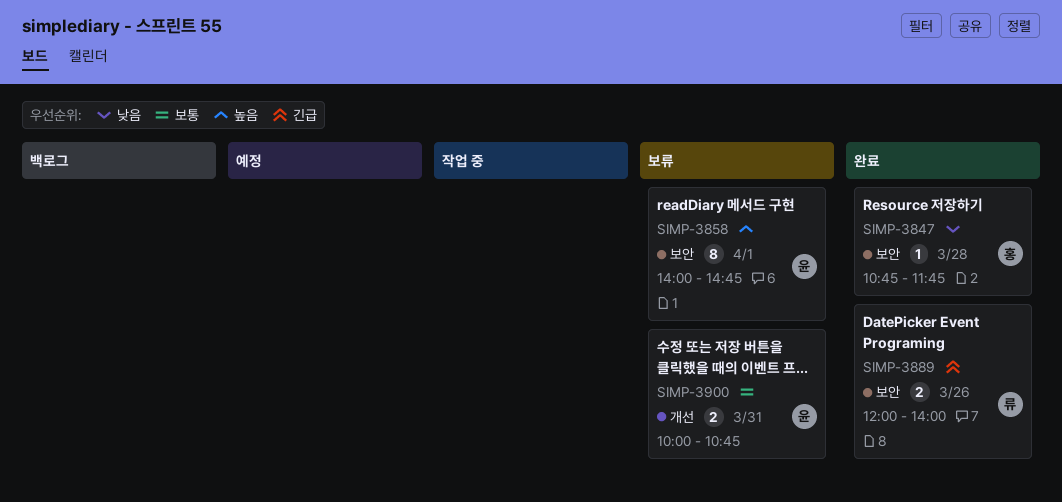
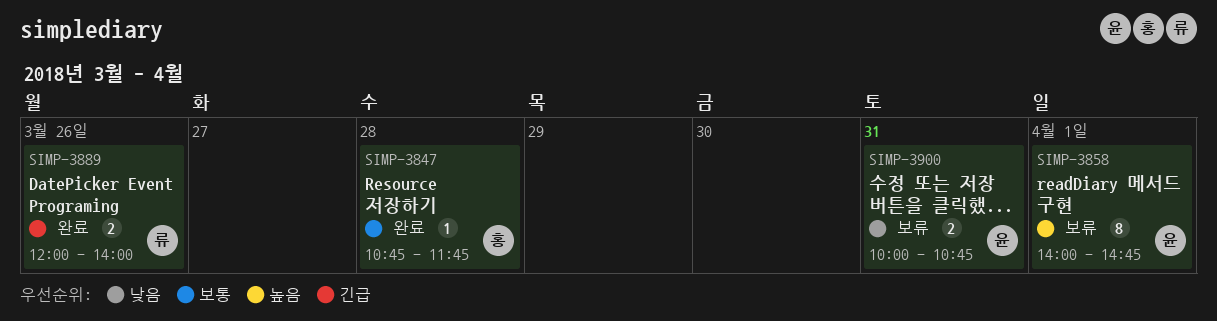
SIMP-3847, priority: 낮음 -> 보통
SIMP-3900, priority: 보통 -> 낮음

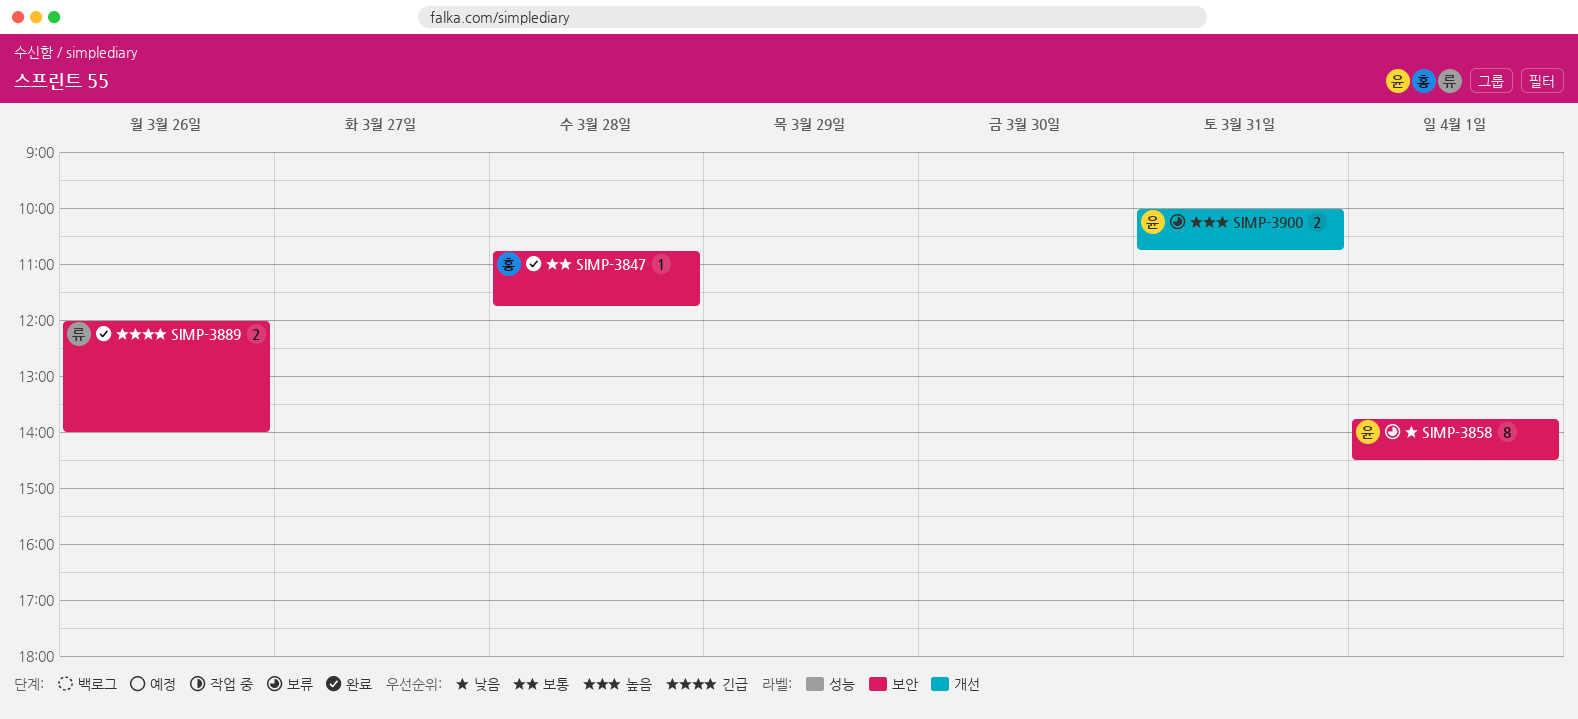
SIMP-3858, priority: 높음 -> 낮음
SIMP-3858, begins: 14:00 -> 13:45
SIMP-3858, ends: 14:45 -> 14:30
SIMP-3900, priority: 낮음 -> 높음

